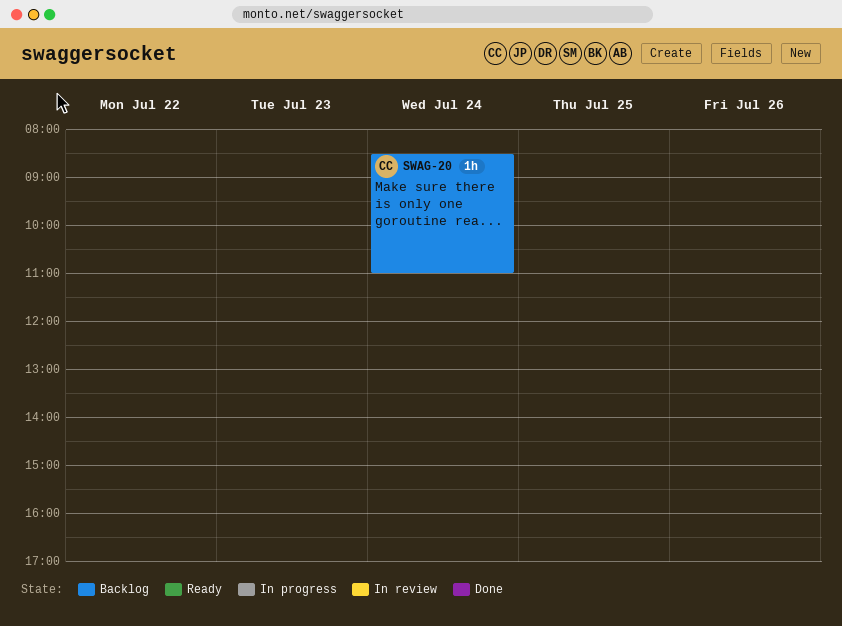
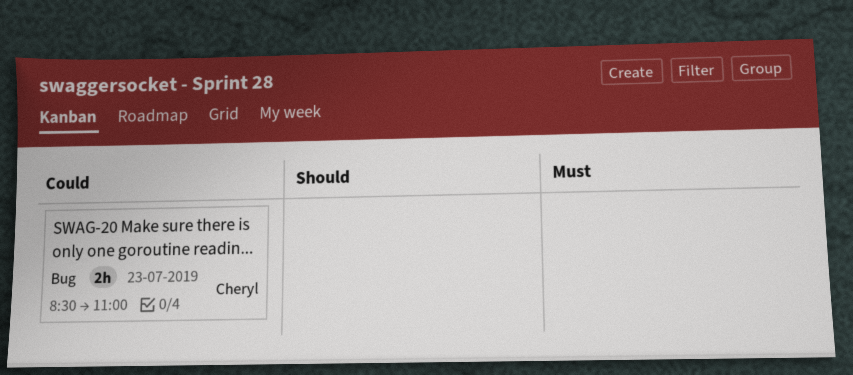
SWAG-20, estimate: 1h -> 2h
SWAG-20, day: Jul 24 -> Jul 23

